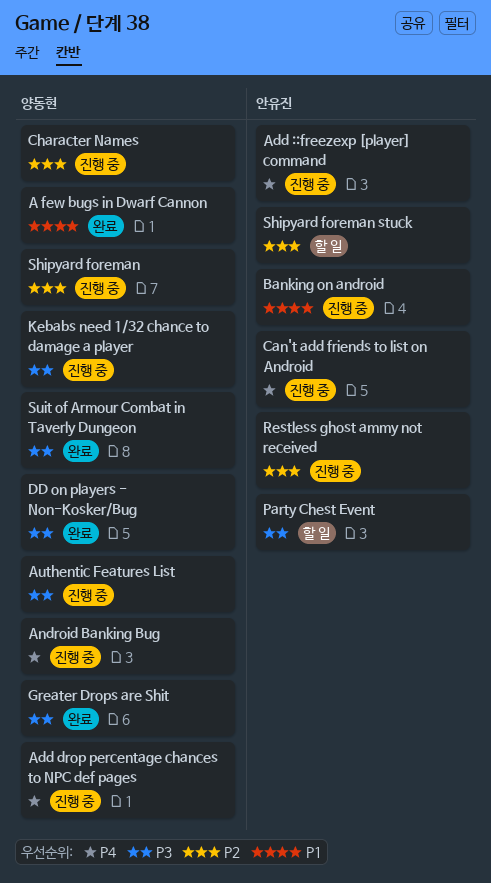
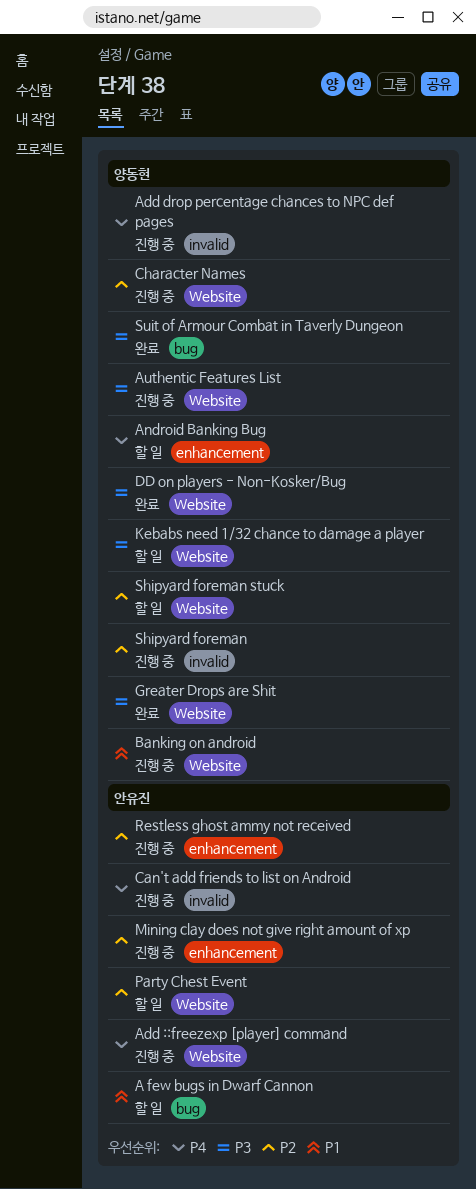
A few bugs in Dwarf Cannon, status: 완료 -> 할 일
A few bugs in Dwarf Cannon, owner: 양동현 -> 안유진
Android Banking Bug, status: 진행 중 -> 할 일
Banking on android, owner: 안유진 -> 양동현
Kebabs need 1/32 chance to damage a player, status: 진행 중 -> 할 일
Mining clay does not give right amount of xp: none -> present
Party Chest Event, priority: P3 -> P2
Shipyard foreman stuck, owner: 안유진 -> 양동현

